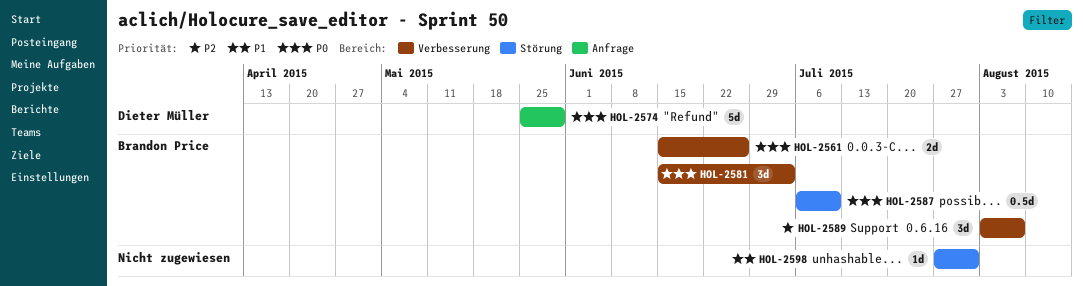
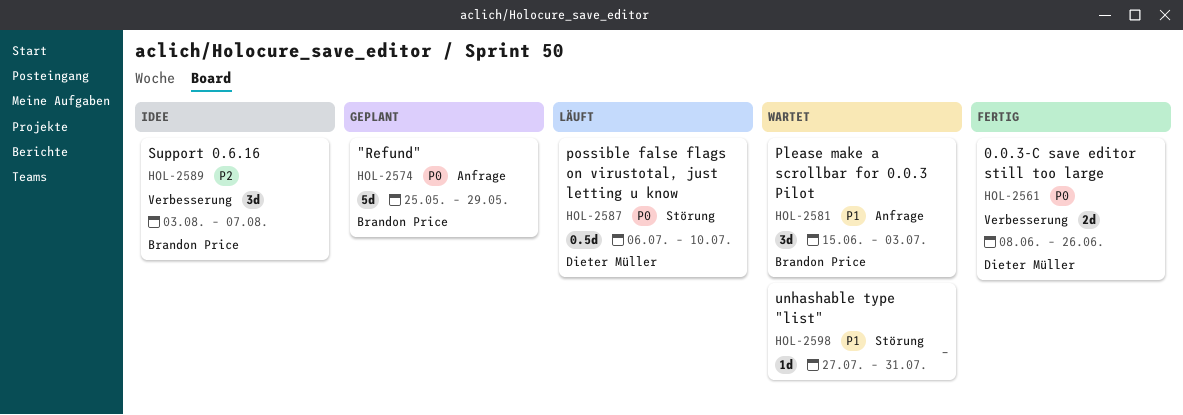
HOL-2561, owner: Brandon Price -> Dieter Müller
HOL-2561, start: Jun 15 -> Jun 8
HOL-2574, owner: Dieter Müller -> Brandon Price
HOL-2581, priority: P0 -> P1
HOL-2581, label: Verbesserung -> Anfrage
HOL-2587, owner: Brandon Price -> Dieter Müller

